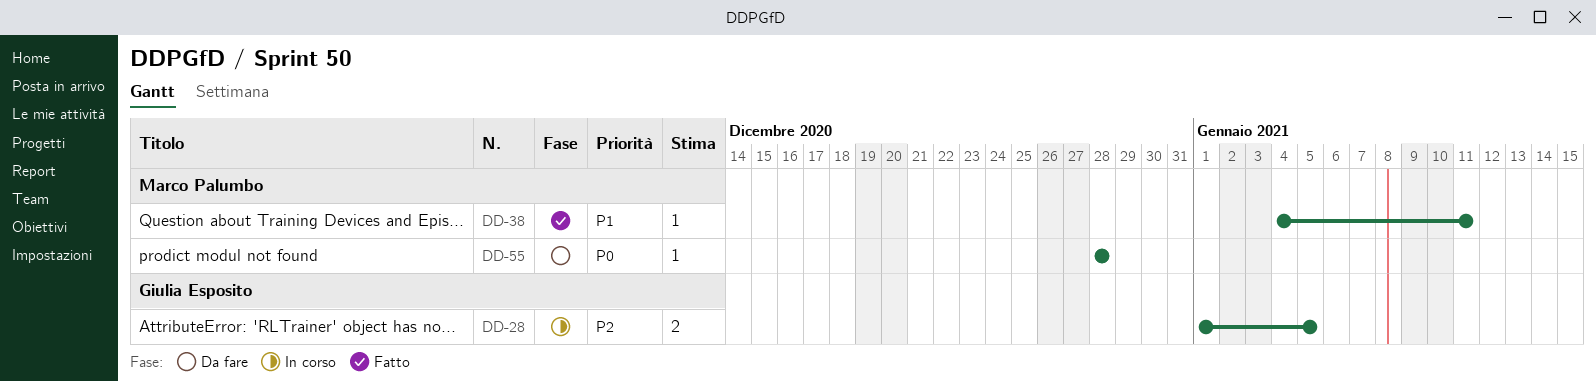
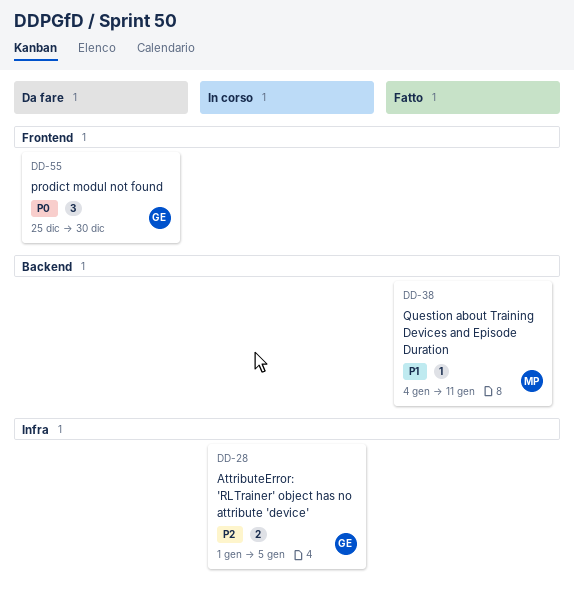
DD-55, owner: Marco Palumbo -> Giulia Esposito
DD-55, estimate: 1 -> 3
DD-55, start: Dec 28 -> Dec 25
DD-55, due: Dec 28 -> Dec 30

